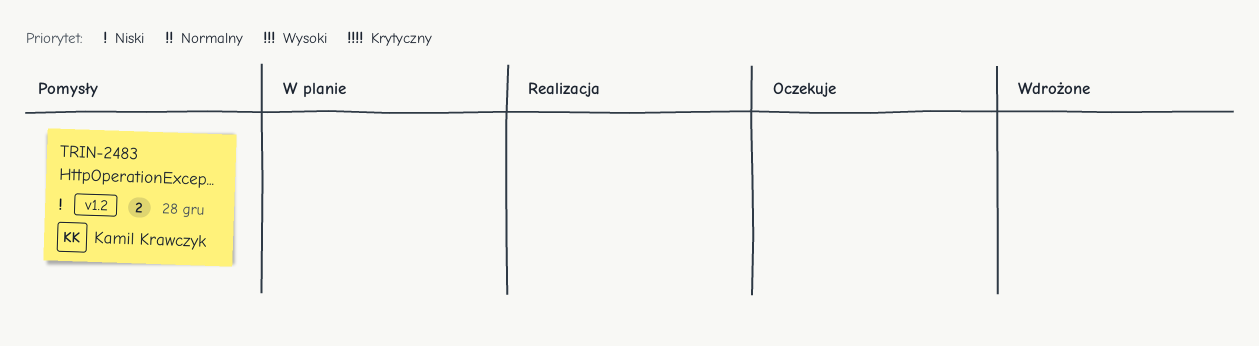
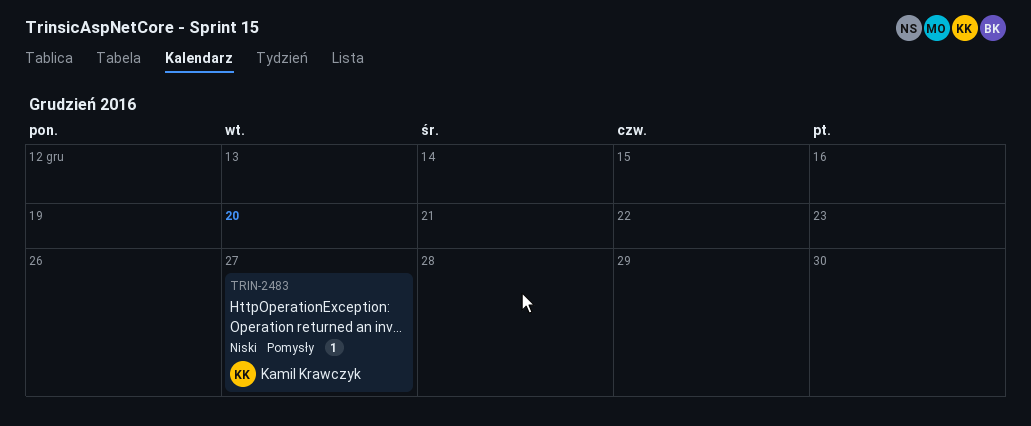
TRIN-2483, estimate: 2 -> 1
TRIN-2483, due: Dec 28 -> Dec 27

